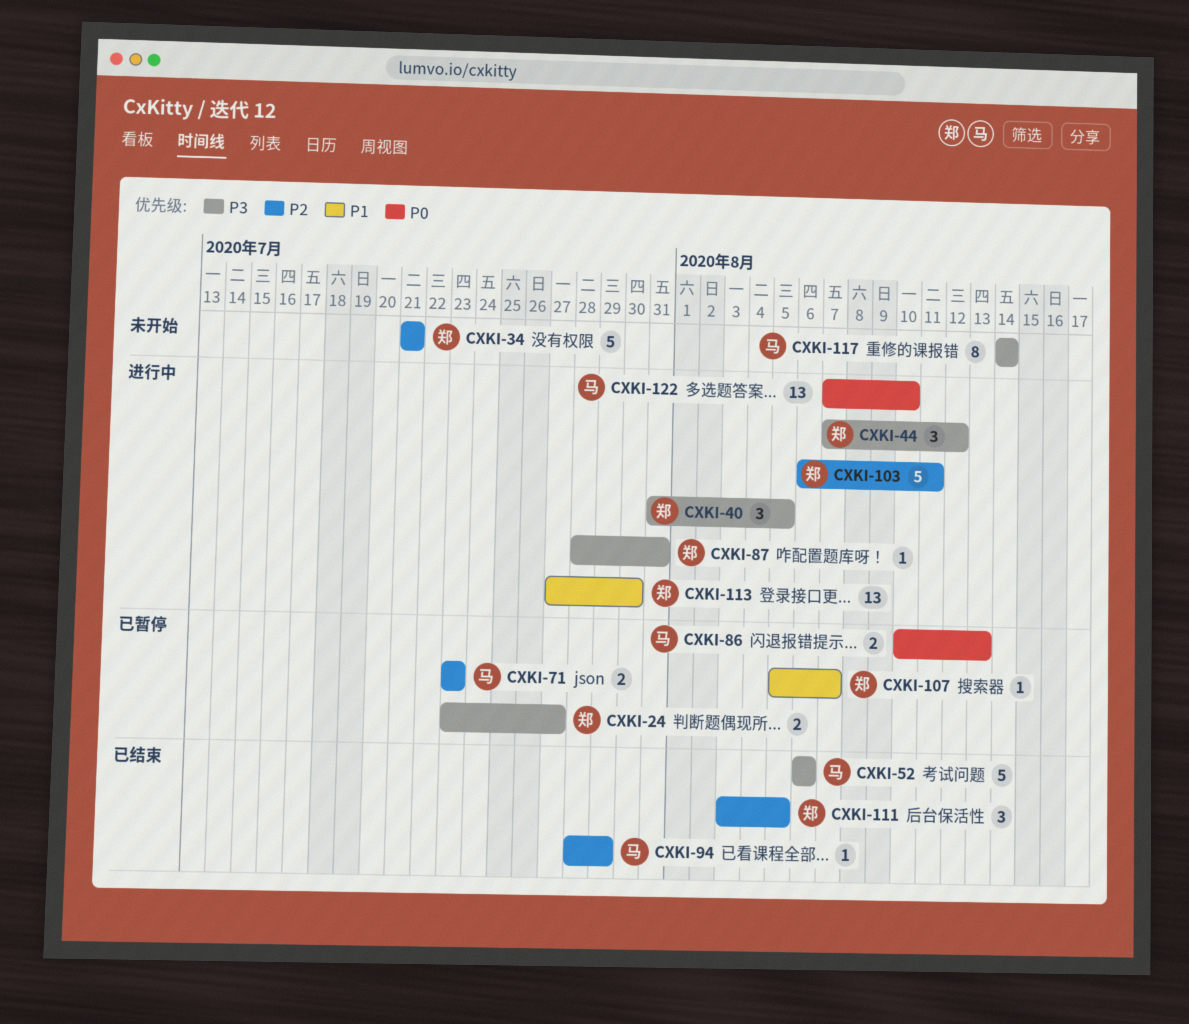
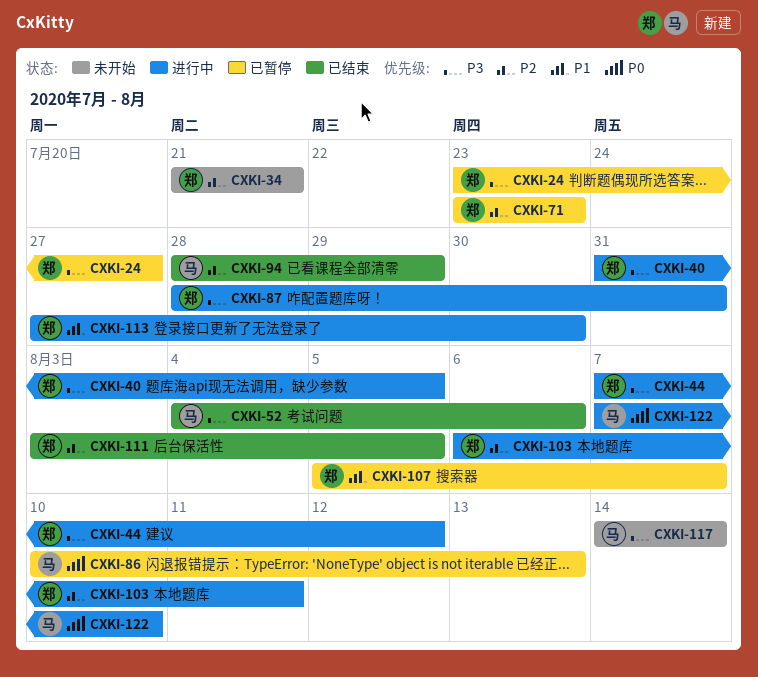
CXKI-52, start: Aug 6 -> Aug 4
CXKI-71, owner: 马 -> 郑

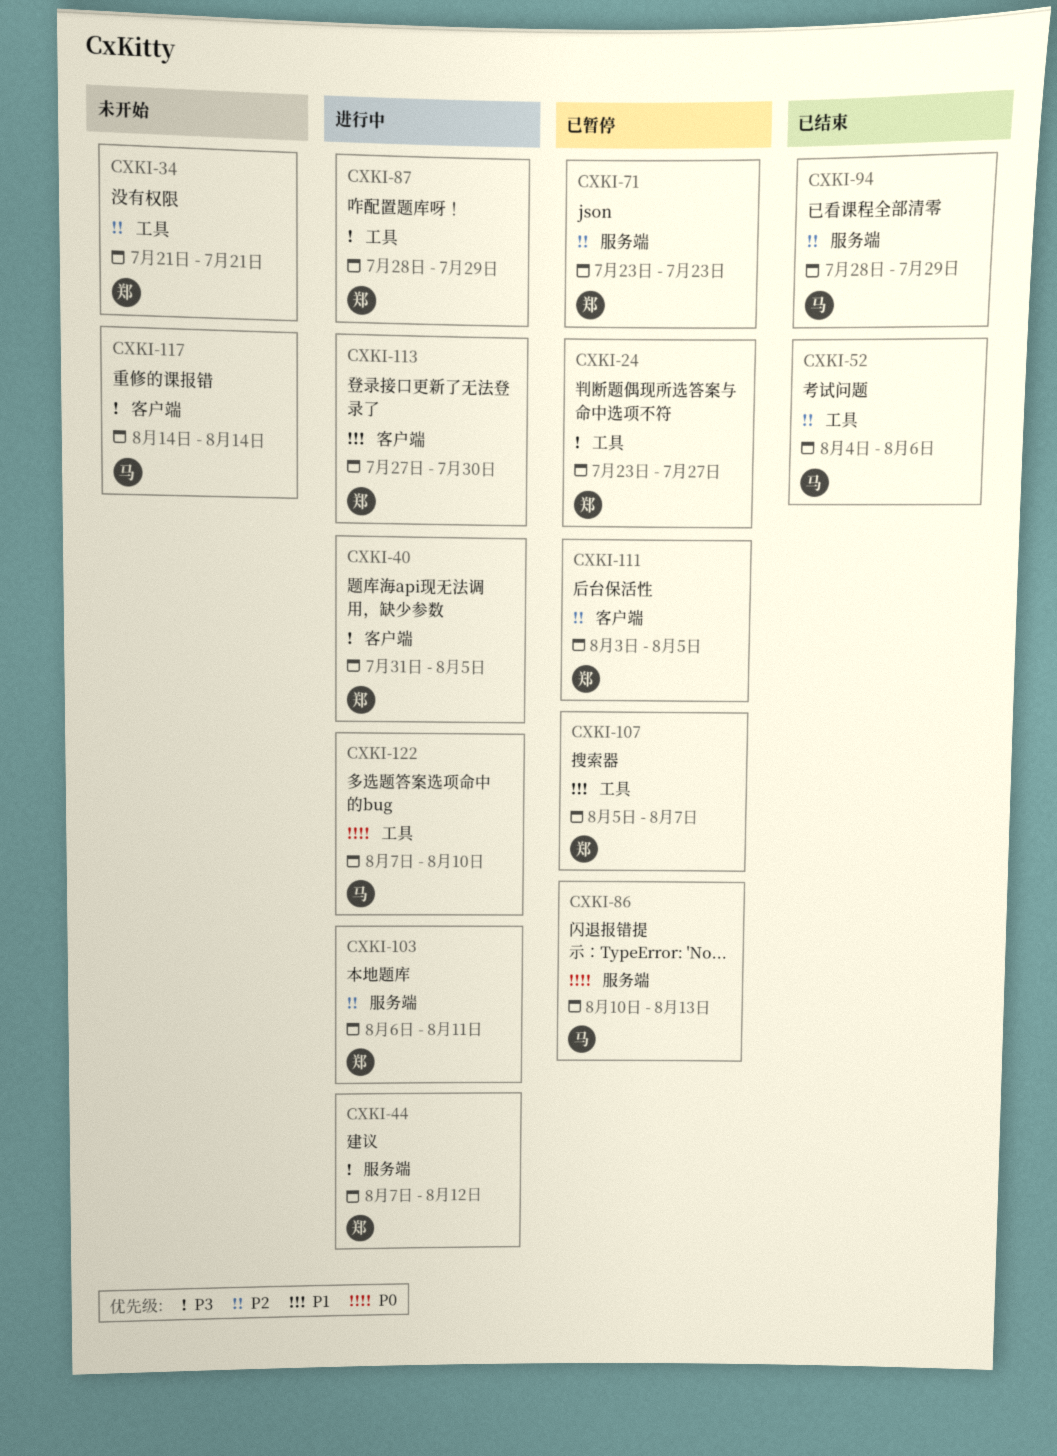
CXKI-52, priority: P3 -> P2
CXKI-87, due: Jul 31 -> Jul 29
CXKI-111, status: 已结束 -> 已暂停

